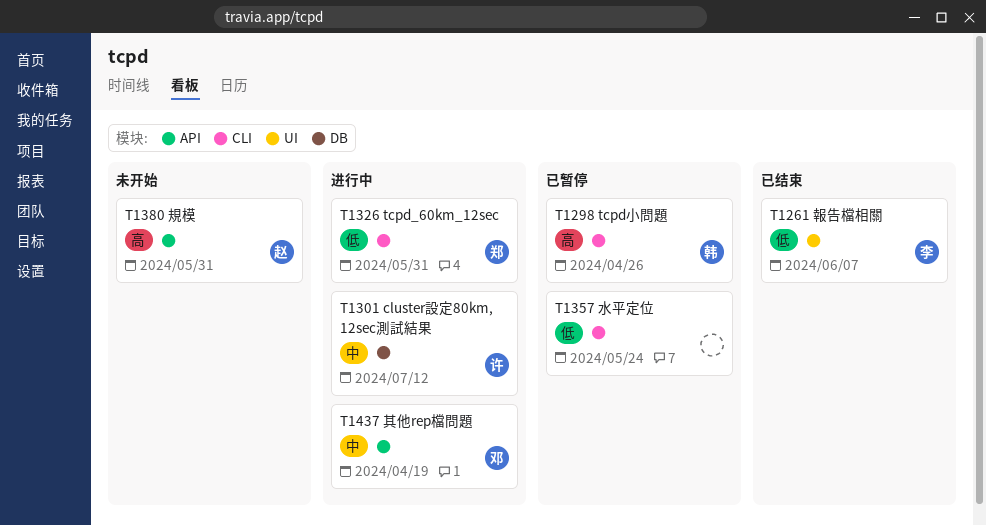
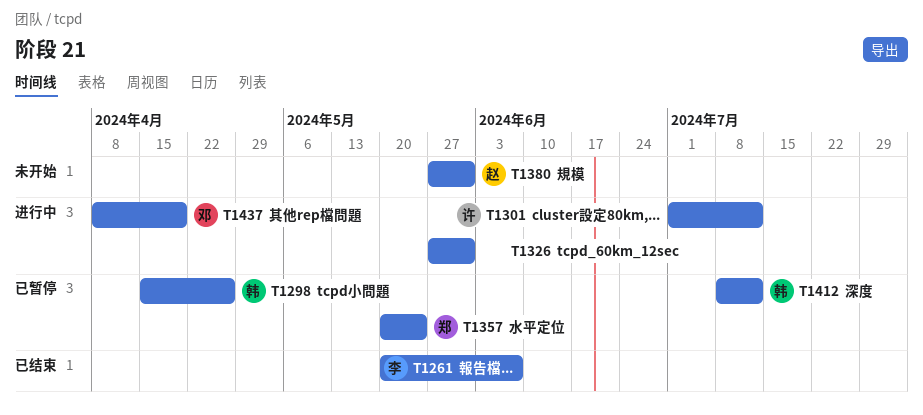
T1326, owner: 郑 -> none
T1357, owner: none -> 郑
T1412: none -> present

